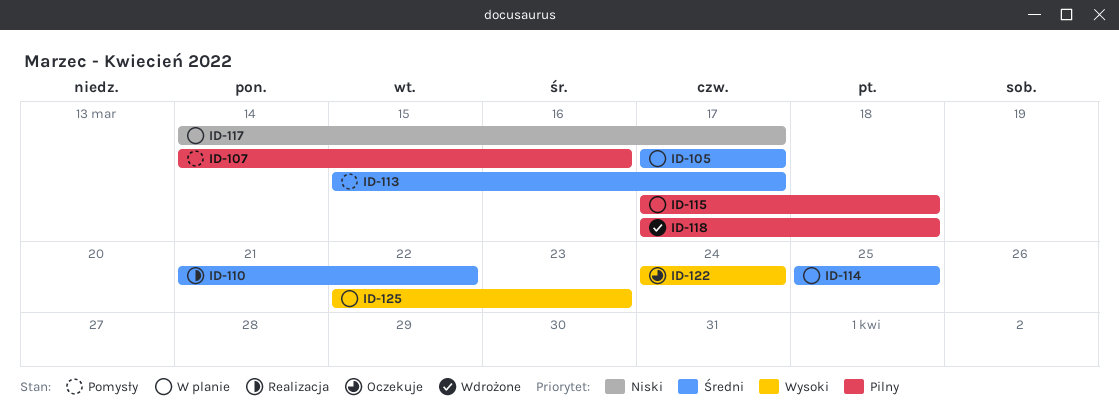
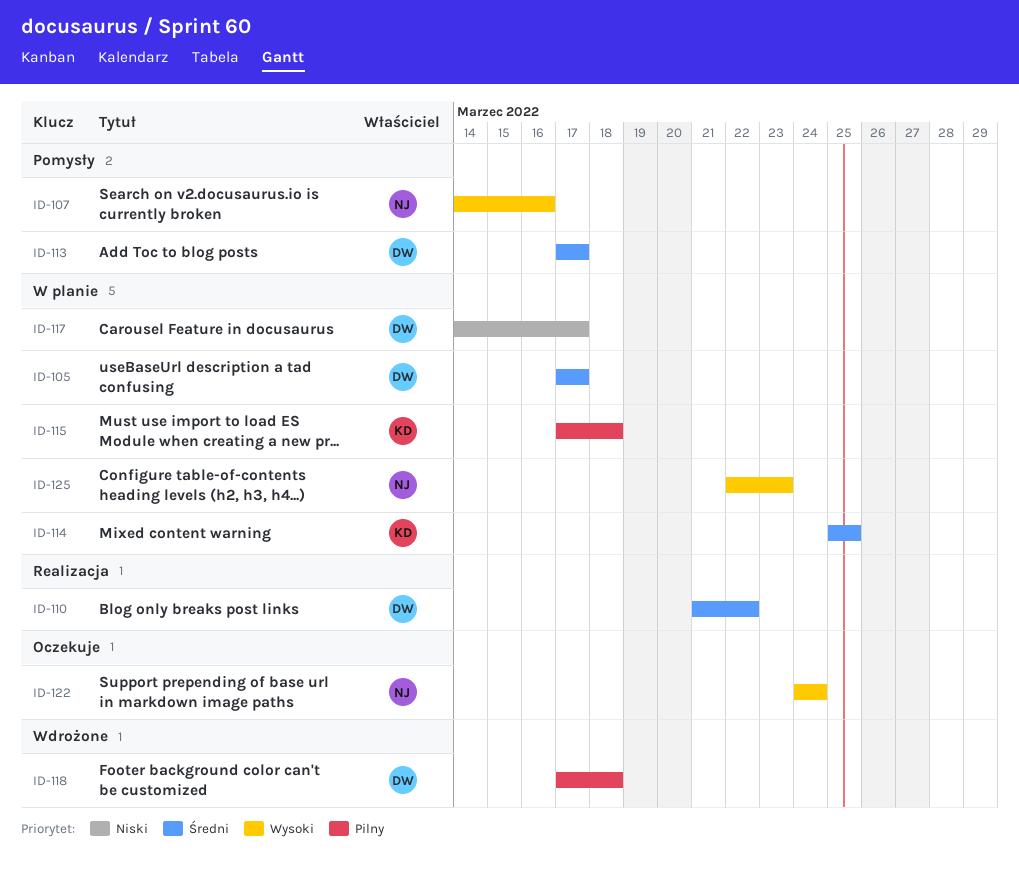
ID-107, priority: Pilny -> Wysoki
ID-113, start: Mar 15 -> Mar 17

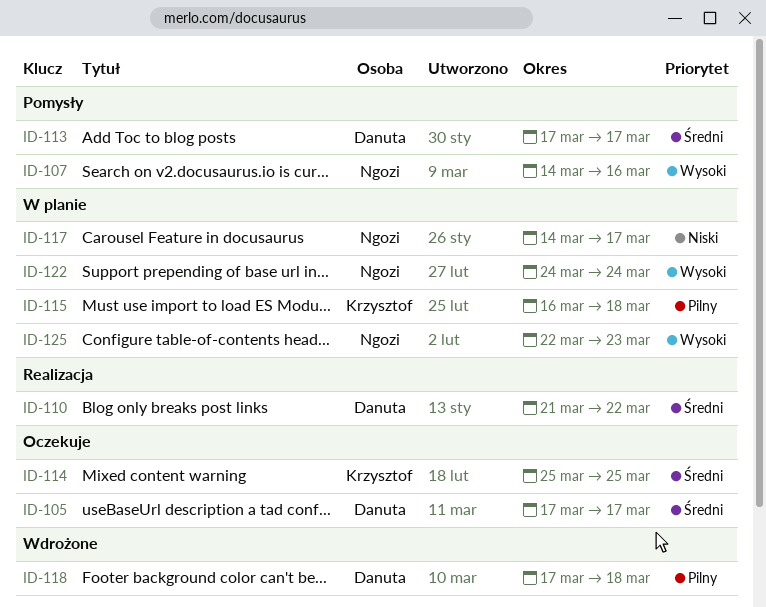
ID-105, status: W planie -> Oczekuje
ID-114, status: W planie -> Oczekuje
ID-115, start: Mar 17 -> Mar 16
ID-117, owner: Danuta -> Ngozi
ID-122, status: Oczekuje -> W planie

